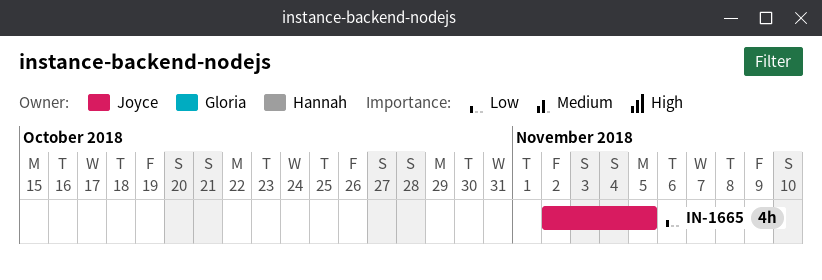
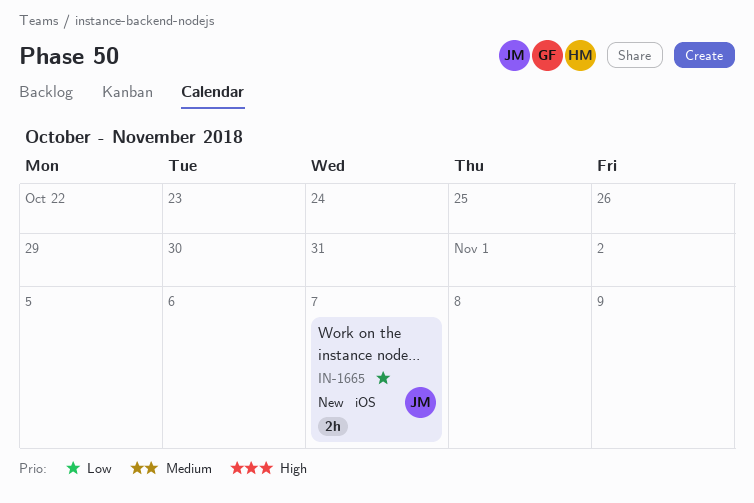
IN-1665, estimate: 4h -> 2h
IN-1665, due: Nov 5 -> Nov 7

